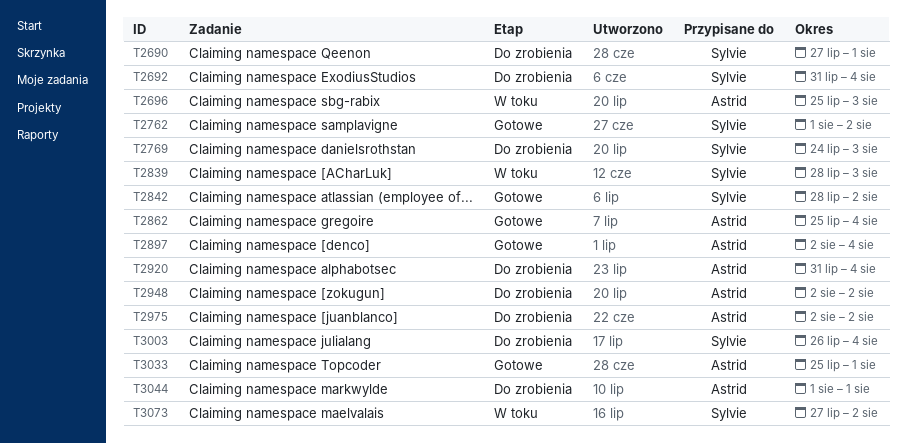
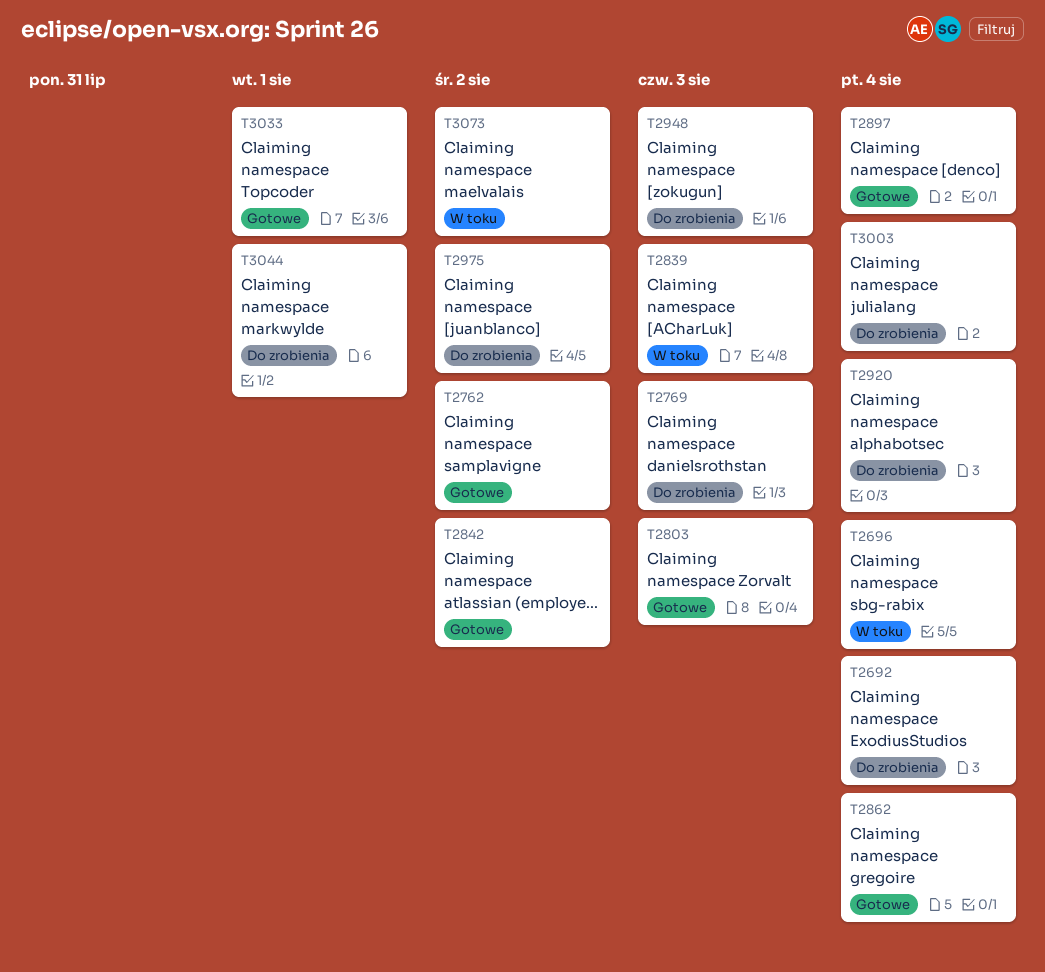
T2690: present -> none
T2696, due: Aug 3 -> Aug 4
T2803: none -> present
T2948, due: Aug 2 -> Aug 3

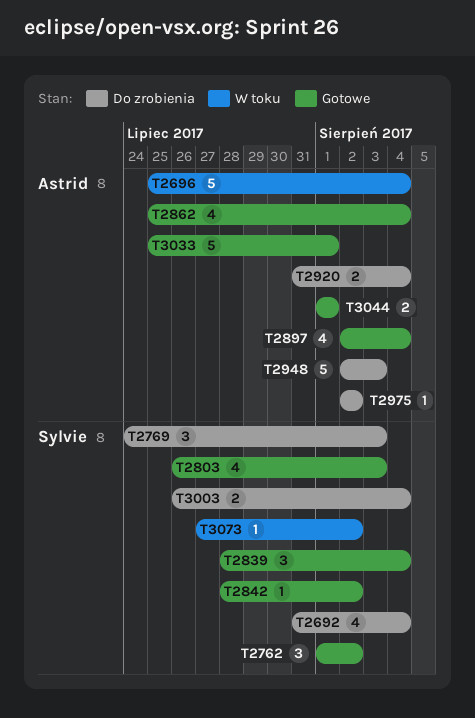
T2839, status: W toku -> Gotowe
T2839, due: Aug 3 -> Aug 4
T3044, status: Do zrobienia -> Gotowe

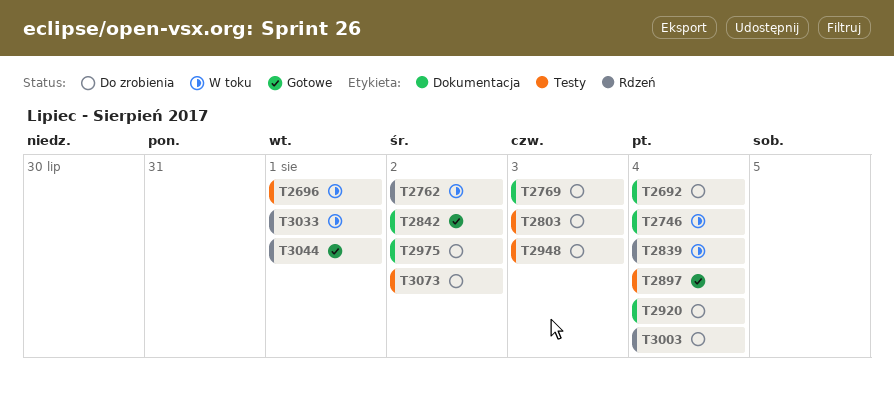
T2696, due: Aug 4 -> Aug 1
T2746: none -> present
T2762, status: Gotowe -> W toku
T2803, status: Gotowe -> Do zrobienia
T2839, status: Gotowe -> W toku
T2862: present -> none
T3033, status: Gotowe -> W toku
T3073, status: W toku -> Do zrobienia

